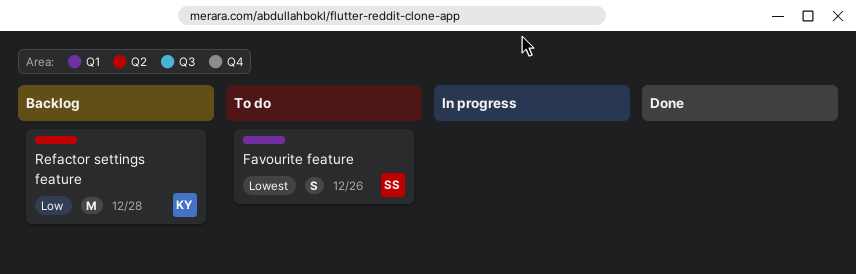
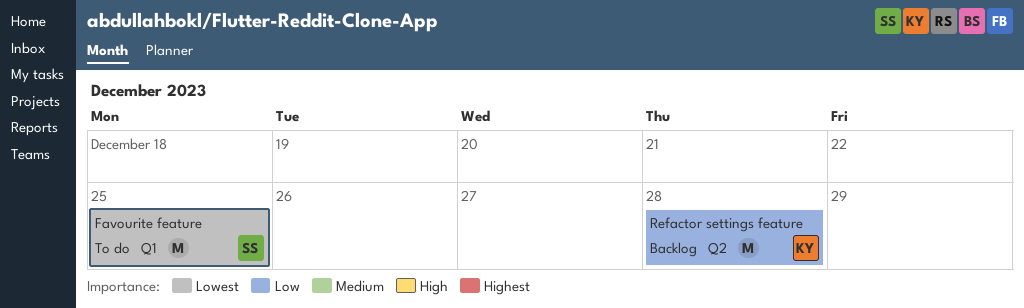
Favourite feature, estimate: S -> M
Favourite feature, due: Dec 26 -> Dec 25

